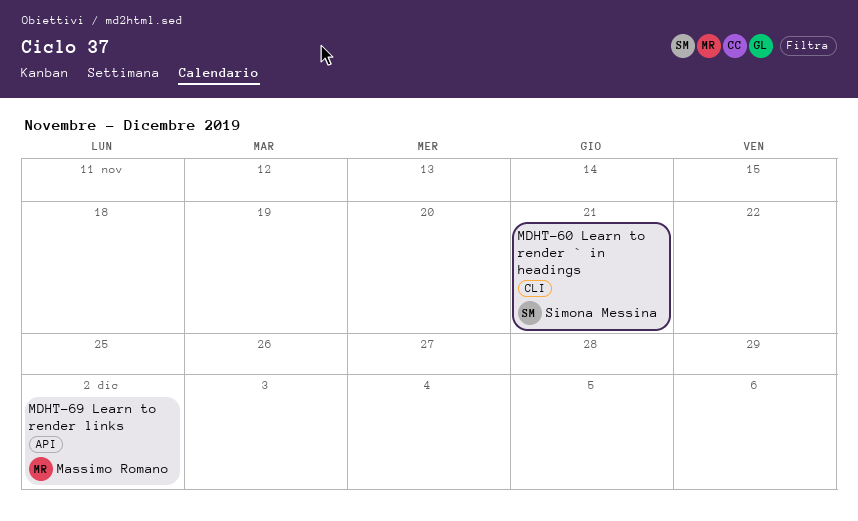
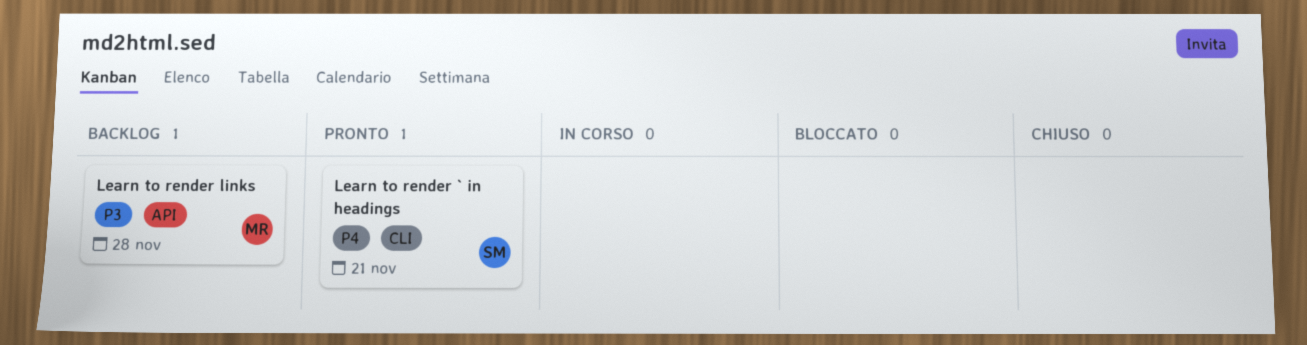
Learn to render links, due: Dec 2 -> Nov 28

